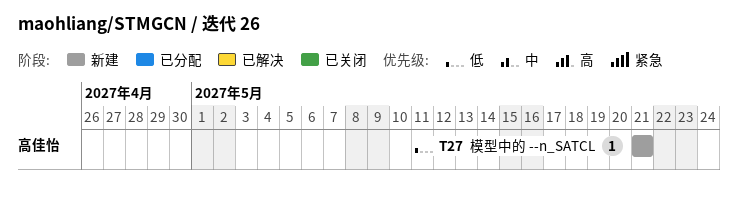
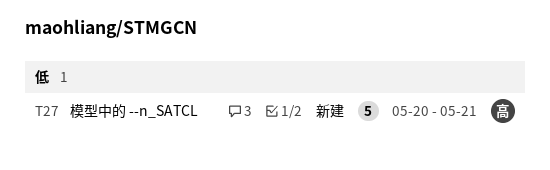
T27, estimate: 1 -> 5
T27, start: May 21 -> May 20

